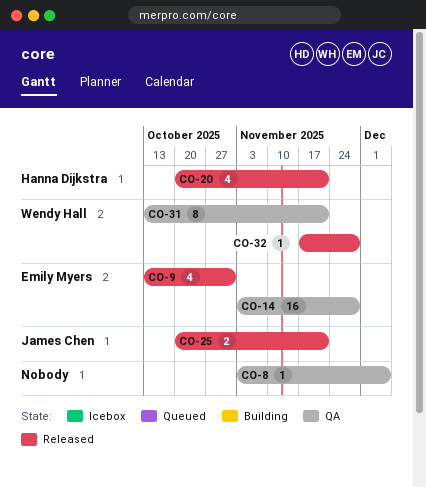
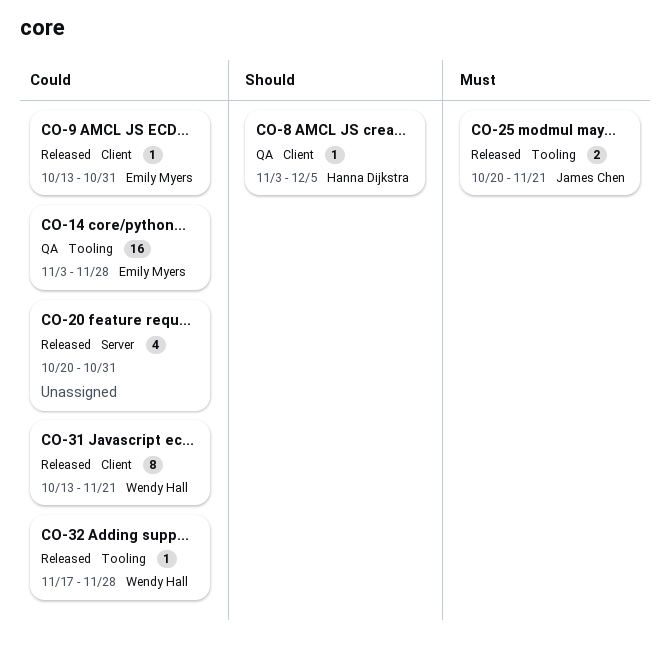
CO-8, owner: none -> Hanna Dijkstra
CO-9, estimate: 4 -> 1
CO-20, owner: Hanna Dijkstra -> none
CO-20, due: Nov 21 -> Oct 31
CO-31, status: QA -> Released

